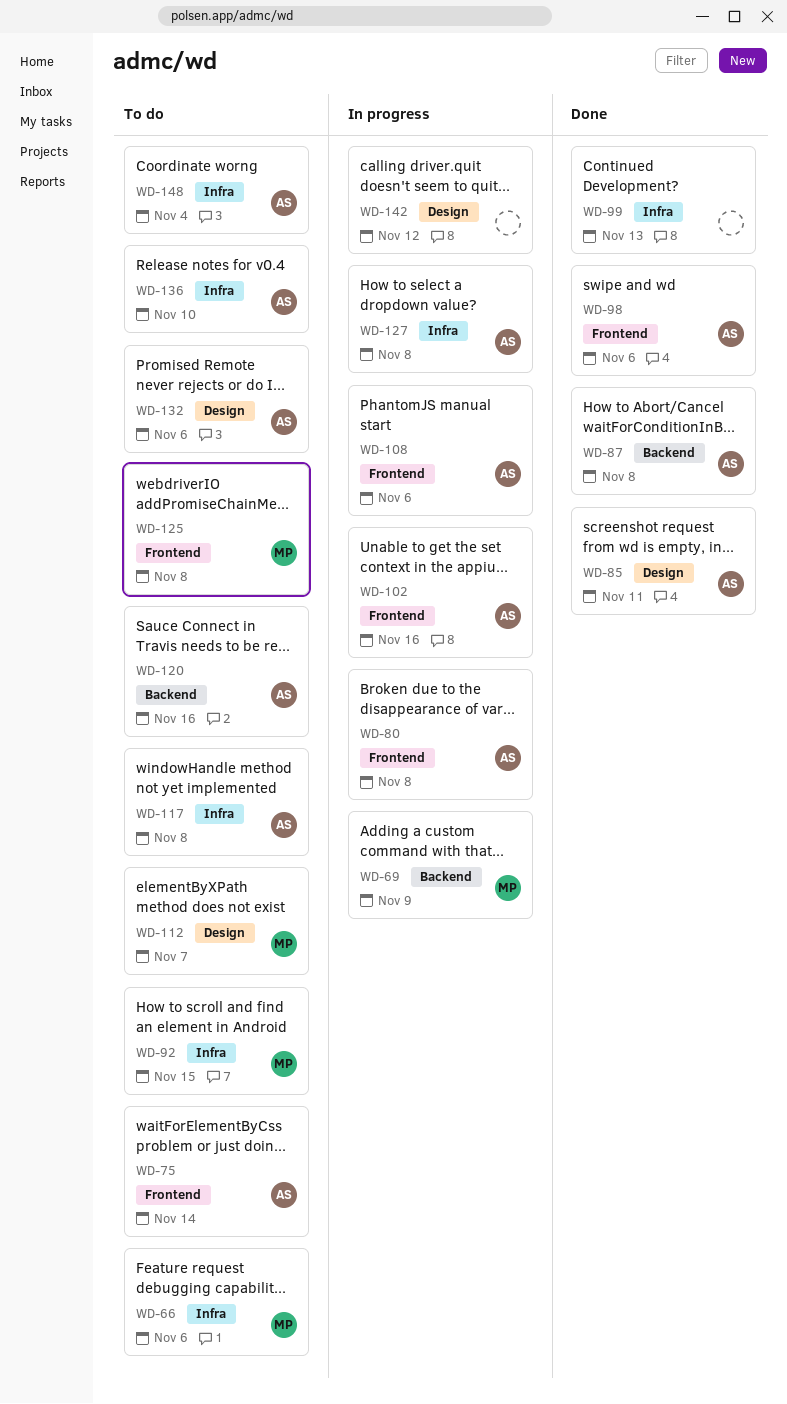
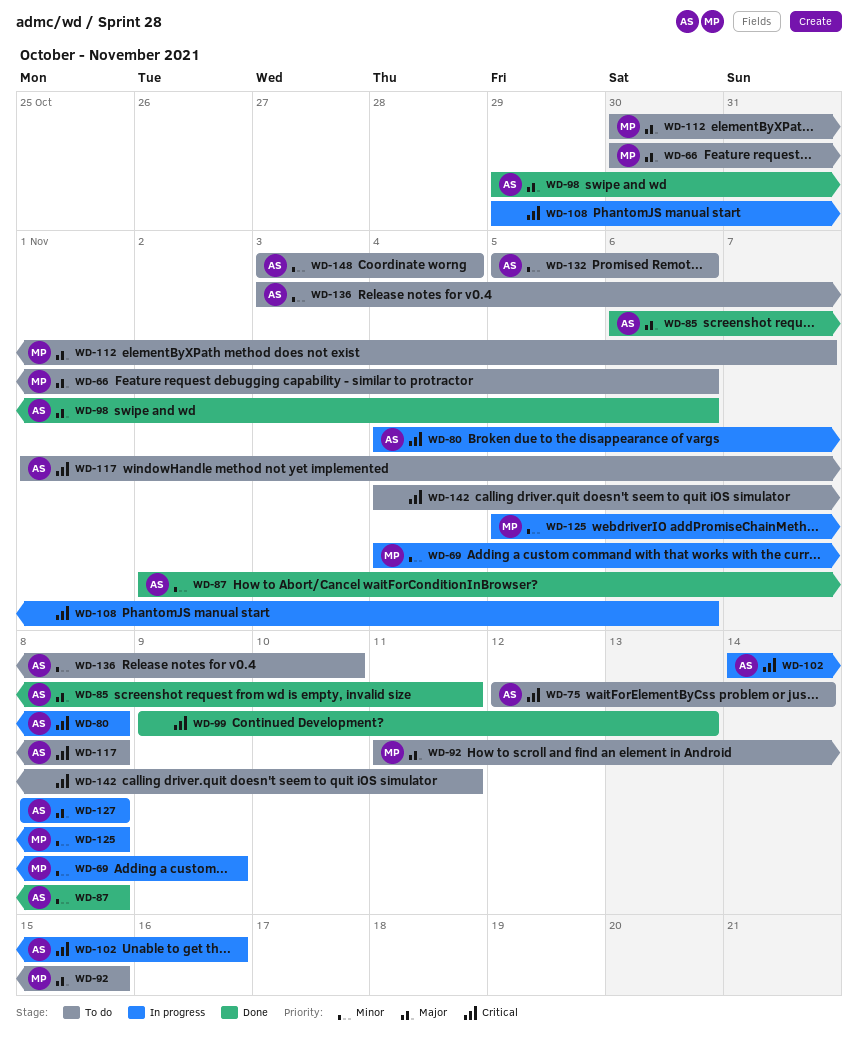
WD-108, owner: AS -> none
WD-120: present -> none
WD-125, status: To do -> In progress
WD-142, status: In progress -> To do
WD-142, due: Nov 12 -> Nov 11

